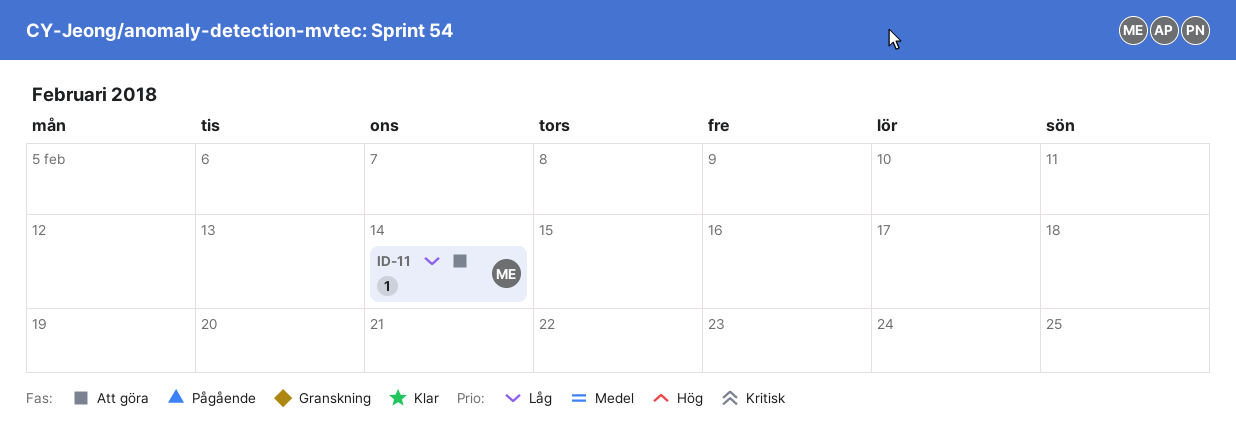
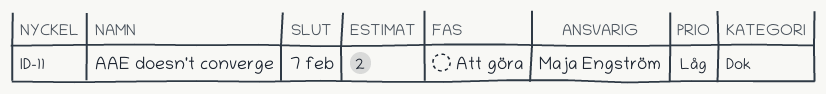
ID-11, estimate: 1 -> 2
ID-11, due: Feb 14 -> Feb 7

